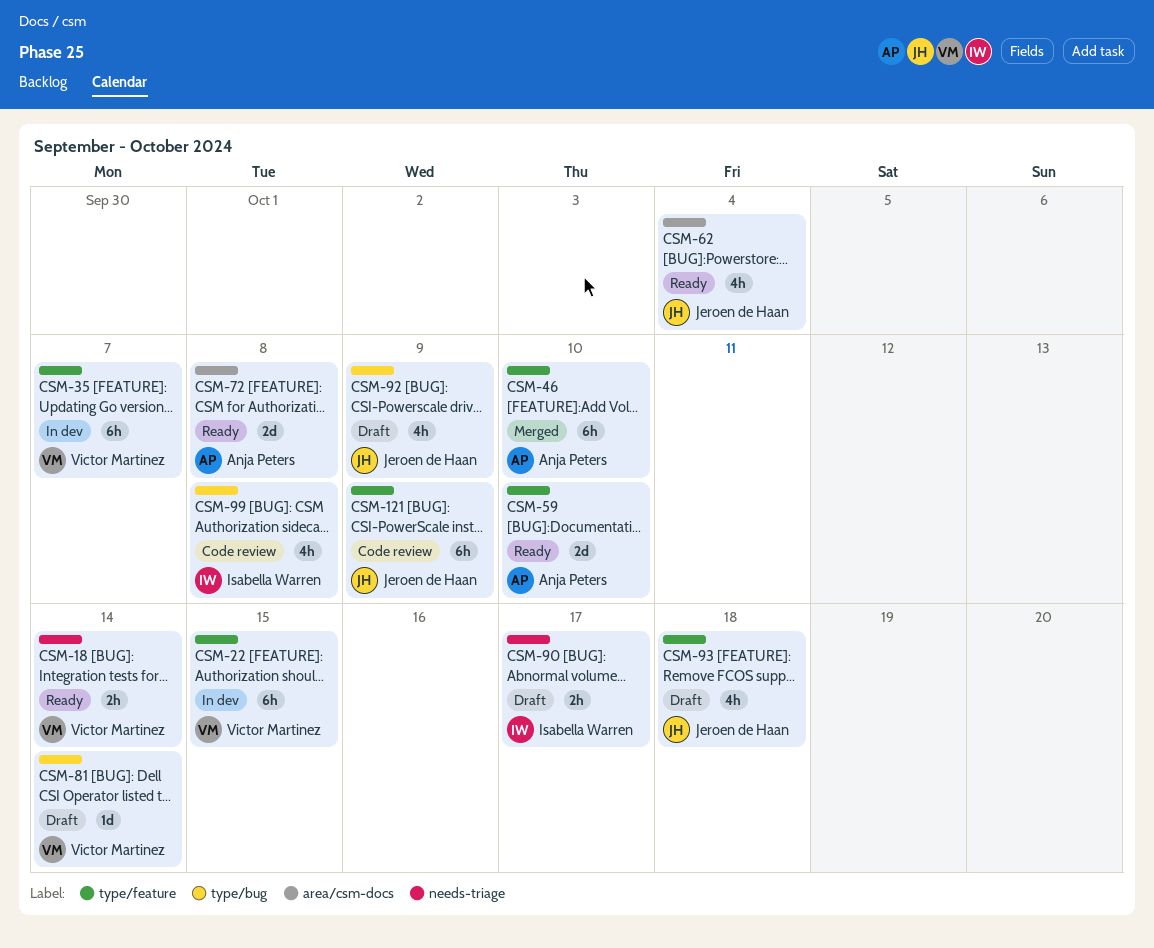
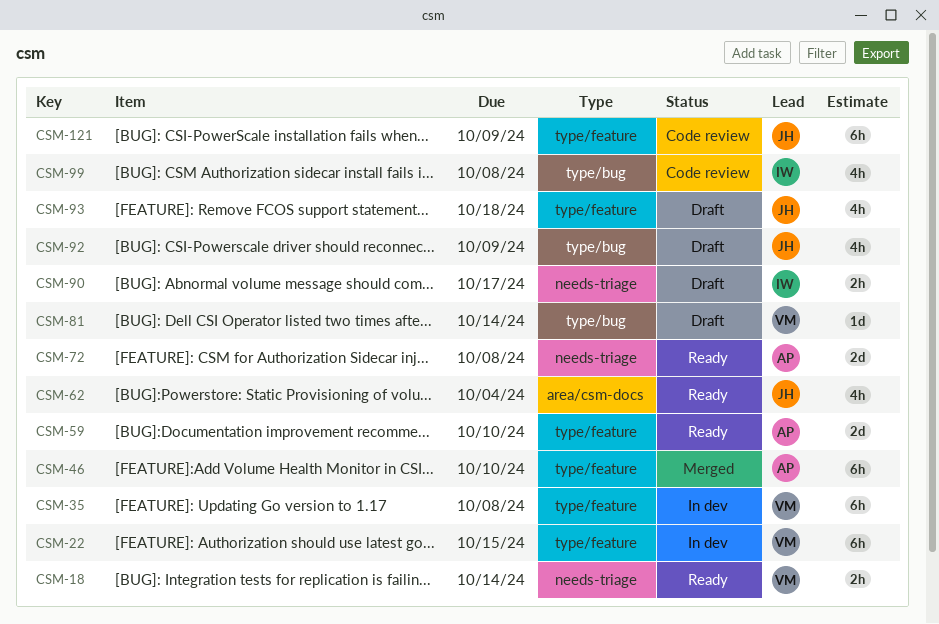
CSM-35, due: Oct 7 -> Oct 8
CSM-72, label: area/csm-docs -> needs-triage

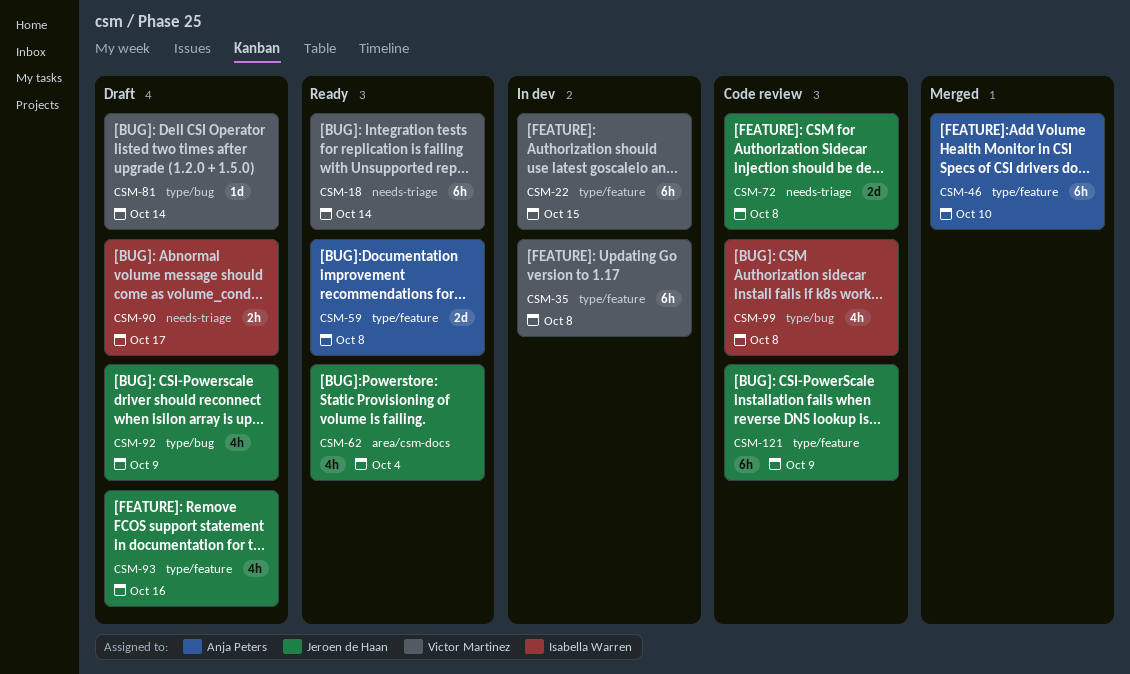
CSM-18, estimate: 2h -> 6h
CSM-59, due: Oct 10 -> Oct 8
CSM-72, status: Ready -> Code review
CSM-72, owner: Anja Peters -> Jeroen de Haan
CSM-93, due: Oct 18 -> Oct 16

